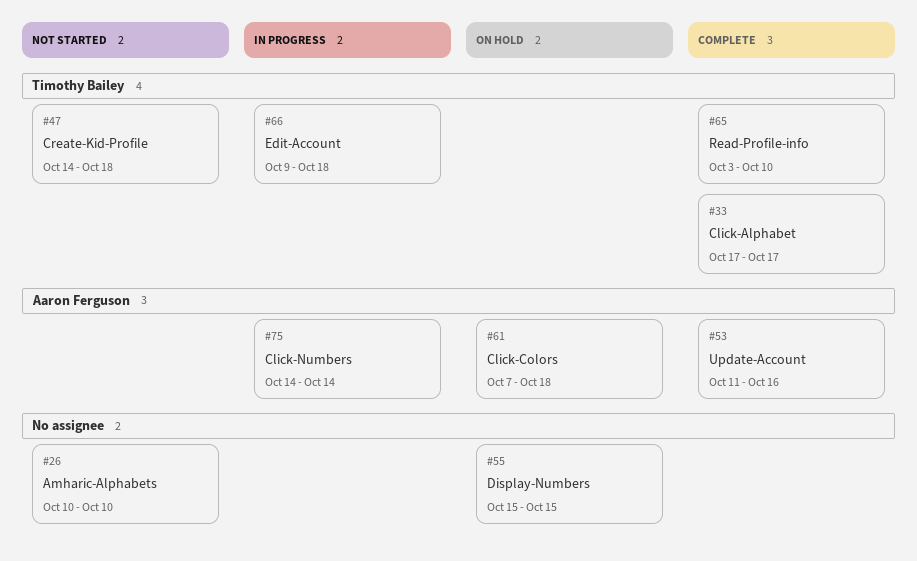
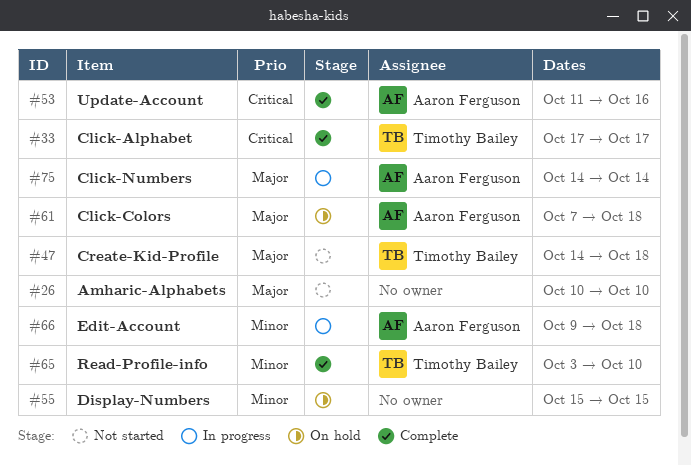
#66, owner: Timothy Bailey -> Aaron Ferguson

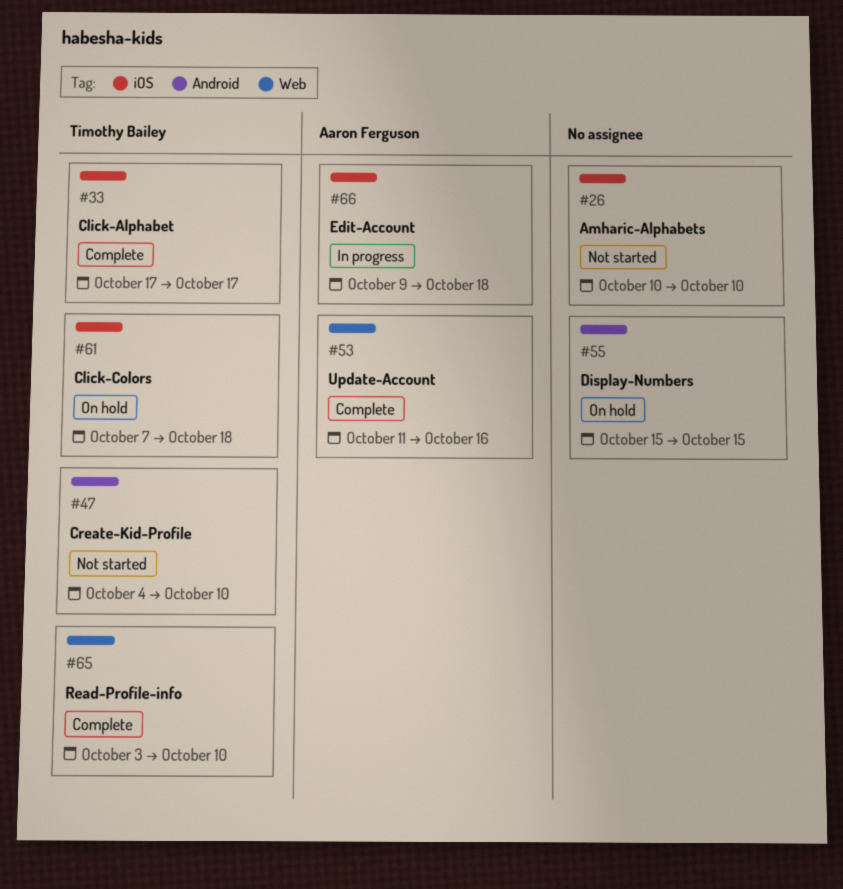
#47, start: Oct 14 -> Oct 4
#47, due: Oct 18 -> Oct 10
#61, owner: Aaron Ferguson -> Timothy Bailey
#75: present -> none

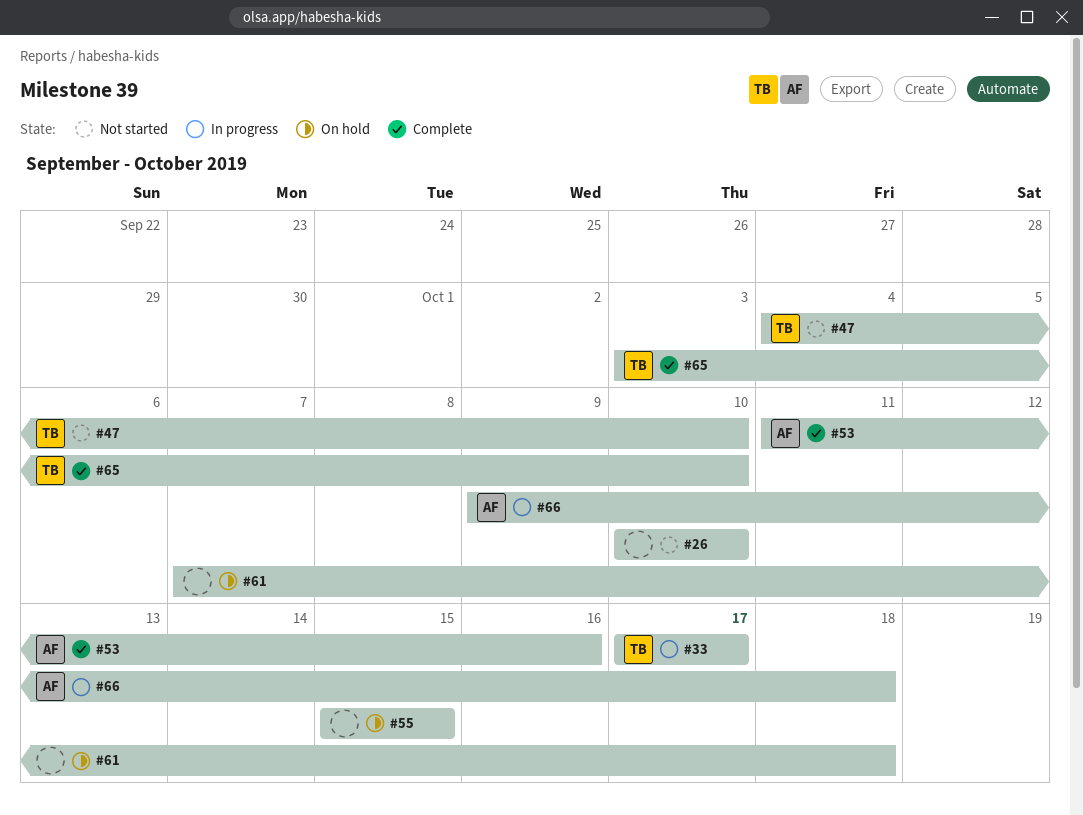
#33, status: Complete -> In progress
#61, owner: Timothy Bailey -> none

